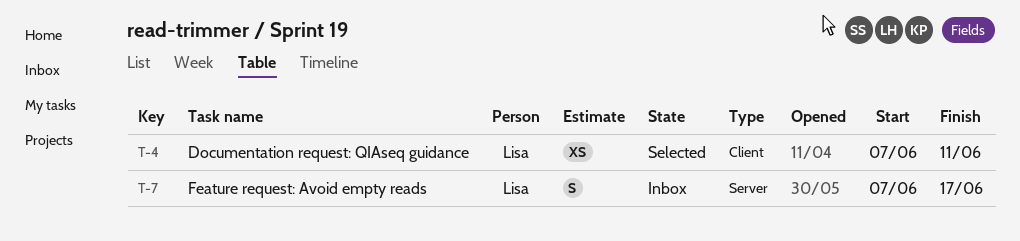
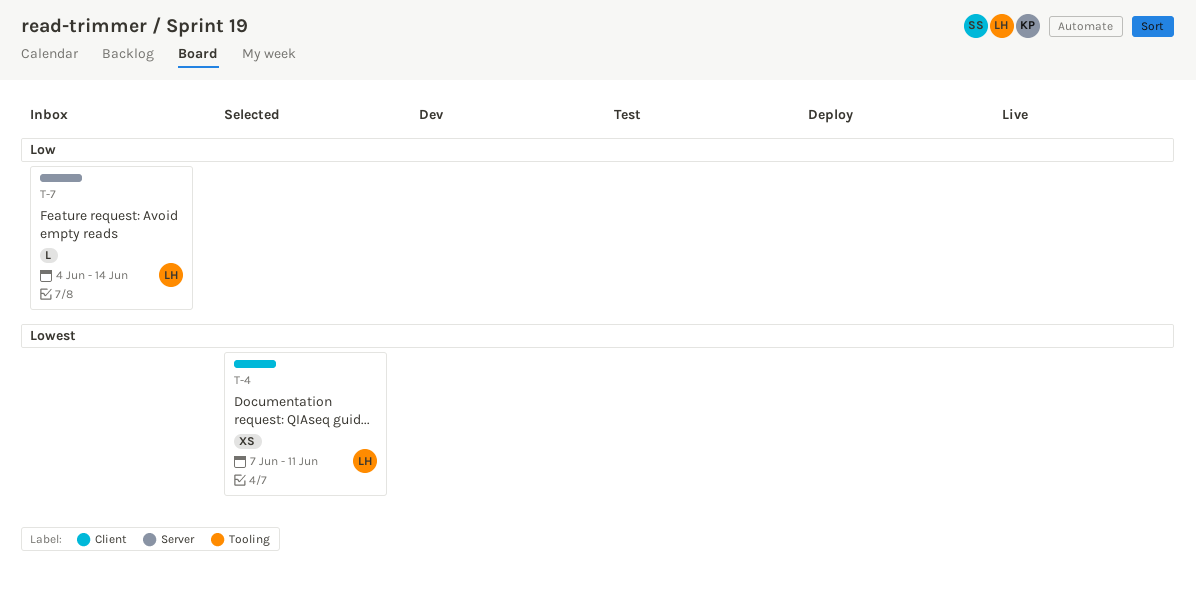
T-7, estimate: S -> L
T-7, start: Jun 7 -> Jun 4
T-7, due: Jun 17 -> Jun 14

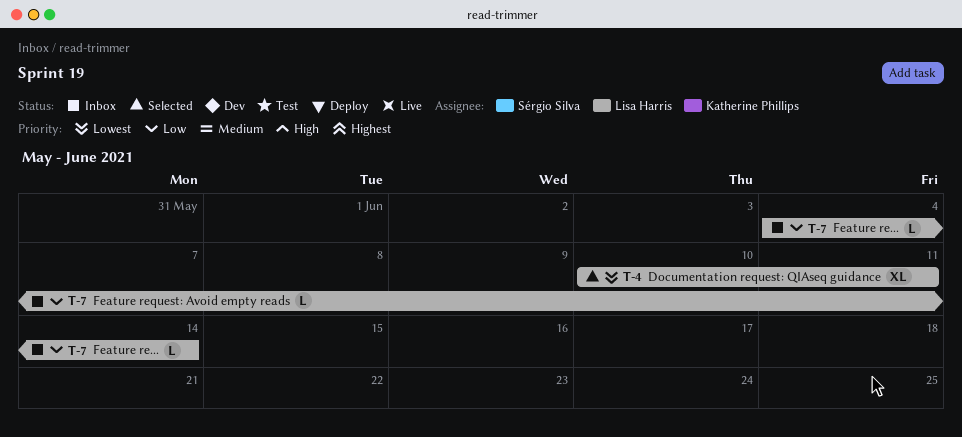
T-4, estimate: XS -> XL
T-4, start: Jun 7 -> Jun 10

